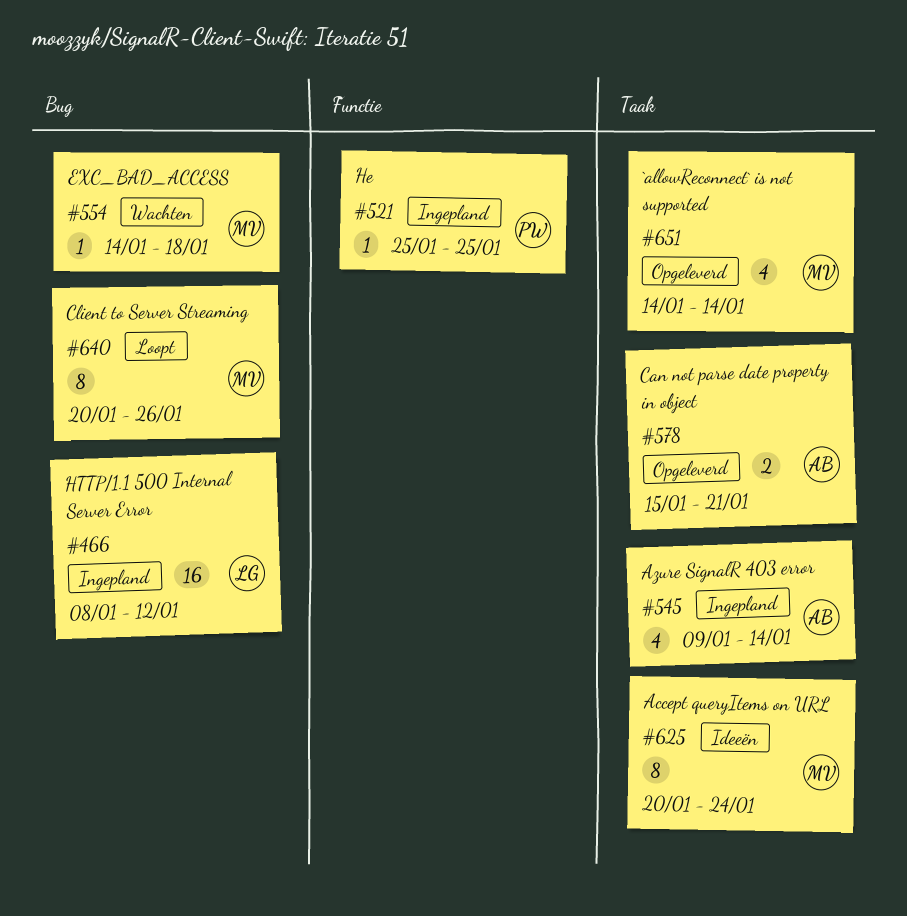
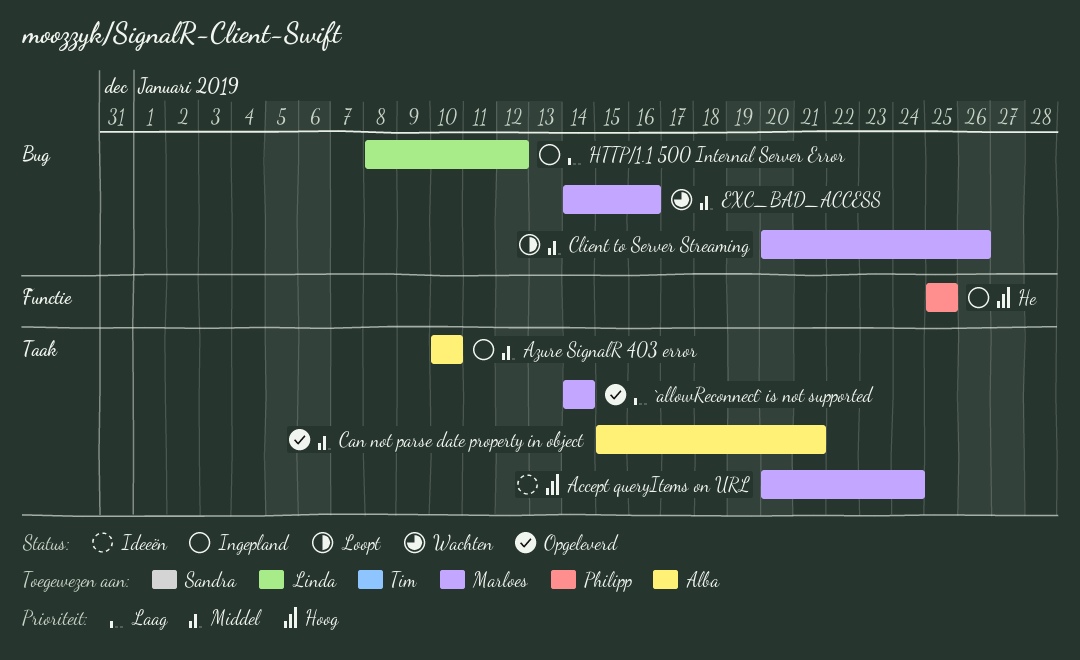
Azure SignalR 403 error, start: Jan 9 -> Jan 10
Azure SignalR 403 error, due: Jan 14 -> Jan 10
EXC_BAD_ACCESS, due: Jan 18 -> Jan 16

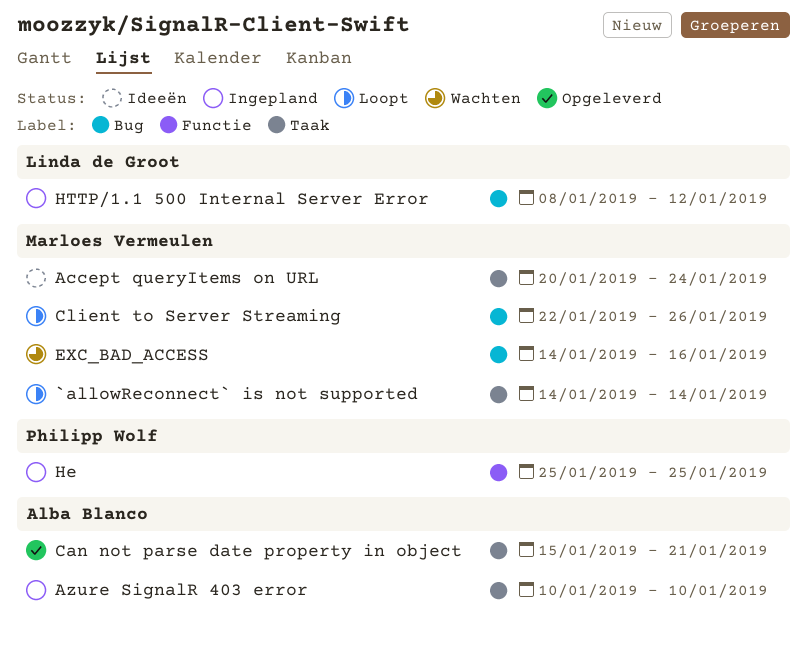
`allowReconnect` is not supported, status: Opgeleverd -> Loopt
Client to Server Streaming, start: Jan 20 -> Jan 22

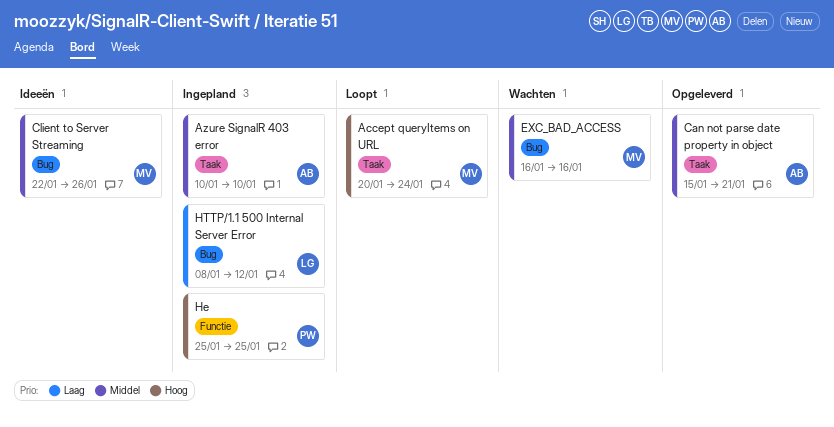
`allowReconnect` is not supported: present -> none
Accept queryItems on URL, status: Ideeën -> Loopt
Client to Server Streaming, status: Loopt -> Ideeën
EXC_BAD_ACCESS, start: Jan 14 -> Jan 16

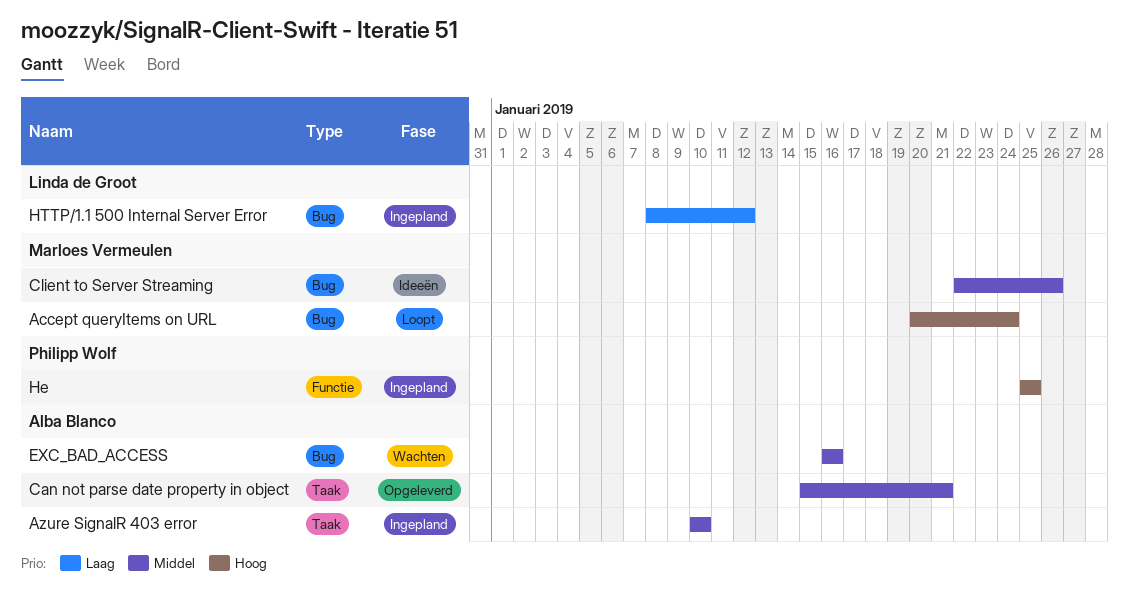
Accept queryItems on URL, label: Taak -> Bug
EXC_BAD_ACCESS, owner: Marloes Vermeulen -> Alba Blanco

